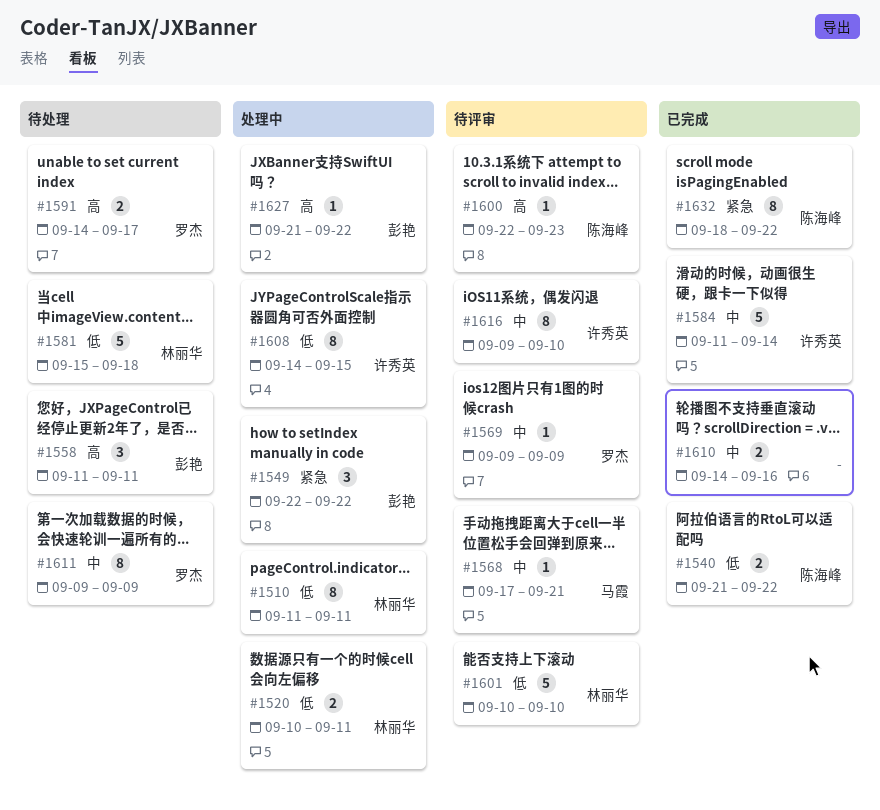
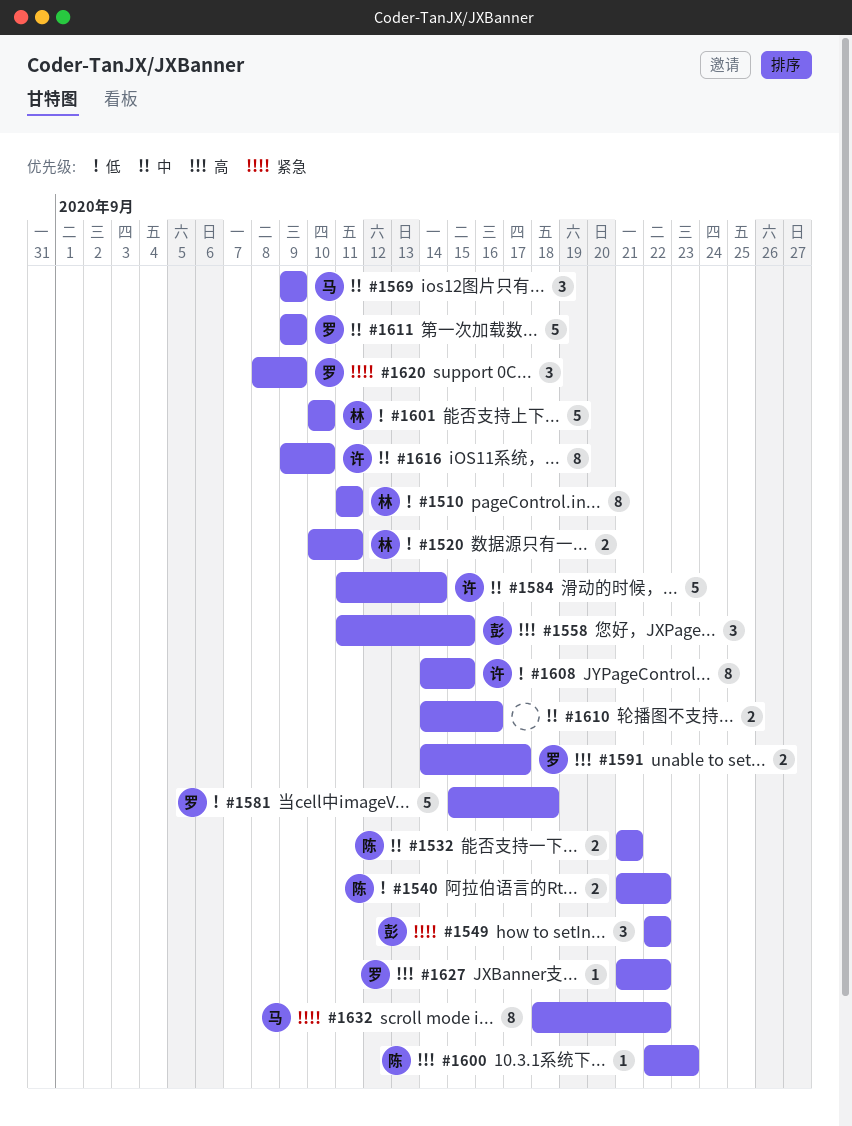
#1532: none -> present
#1558, due: Sep 11 -> Sep 15
#1568: present -> none
#1569, owner: 罗杰 -> 马霞
#1569, estimate: 1 -> 3
#1581, owner: 林丽华 -> 罗杰
#1611, estimate: 8 -> 5
#1620: none -> present
#1627, owner: 彭艳 -> 罗杰
#1632, owner: 陈海峰 -> 马霞

